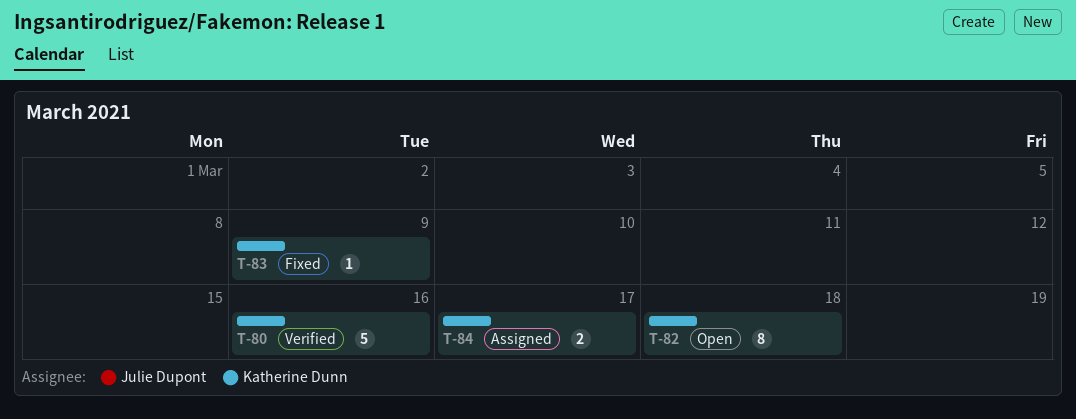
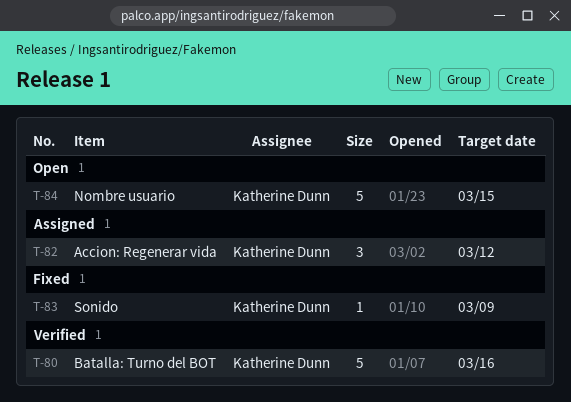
T-82, status: Open -> Assigned
T-82, estimate: 8 -> 3
T-82, due: Mar 18 -> Mar 12
T-84, status: Assigned -> Open
T-84, estimate: 2 -> 5
T-84, due: Mar 17 -> Mar 15

